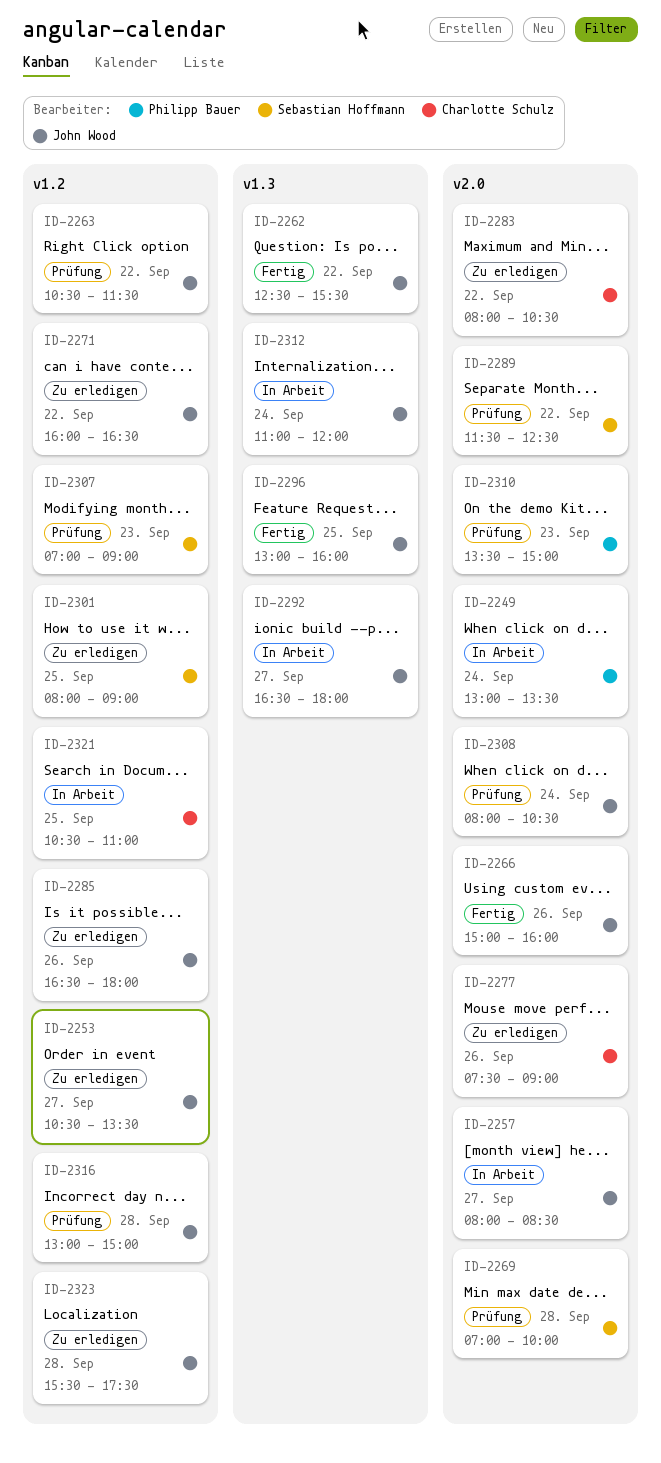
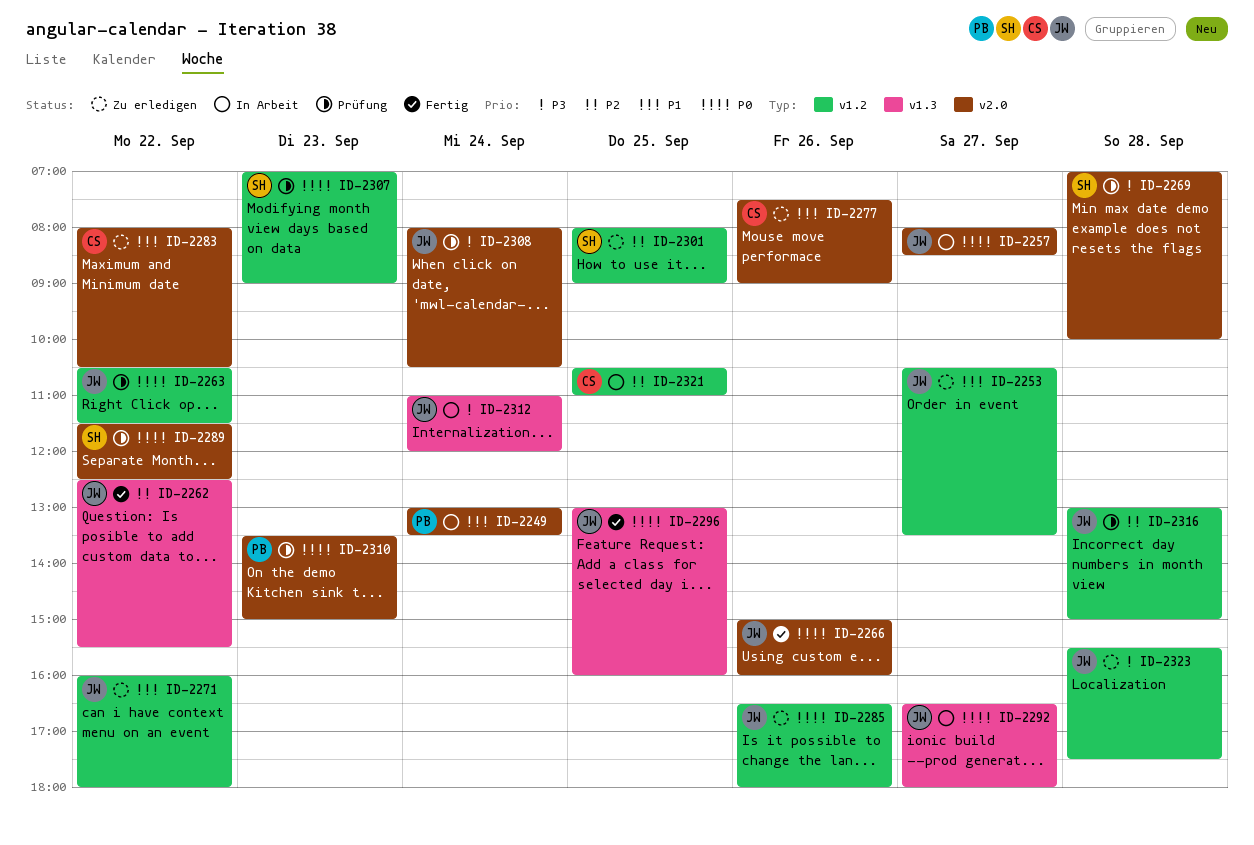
ID-2271, ends: 16:30 -> 18:00

